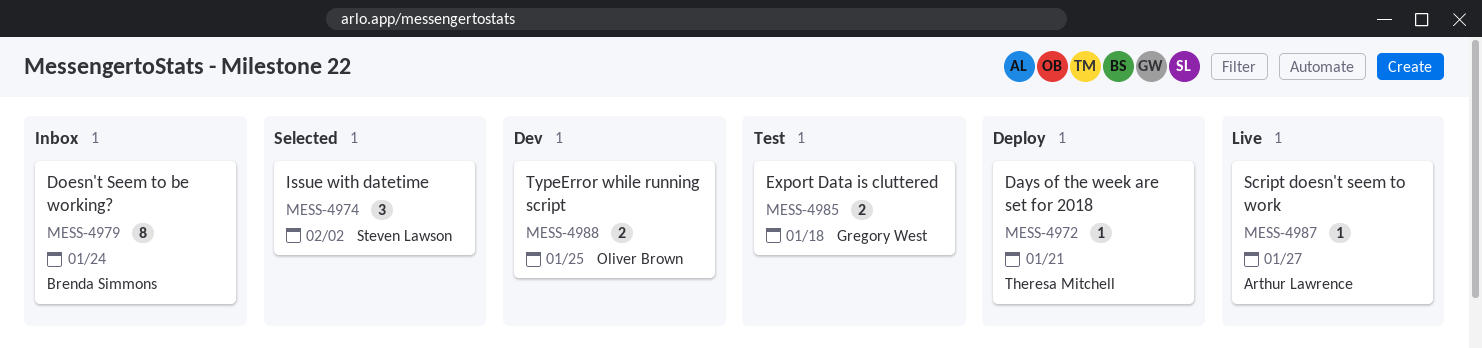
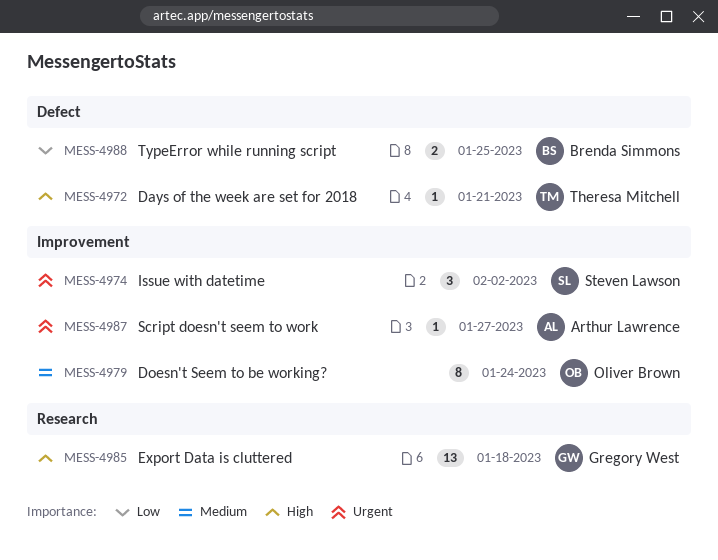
MESS-4979, owner: Brenda Simmons -> Oliver Brown
MESS-4985, estimate: 2 -> 13
MESS-4988, owner: Oliver Brown -> Brenda Simmons

